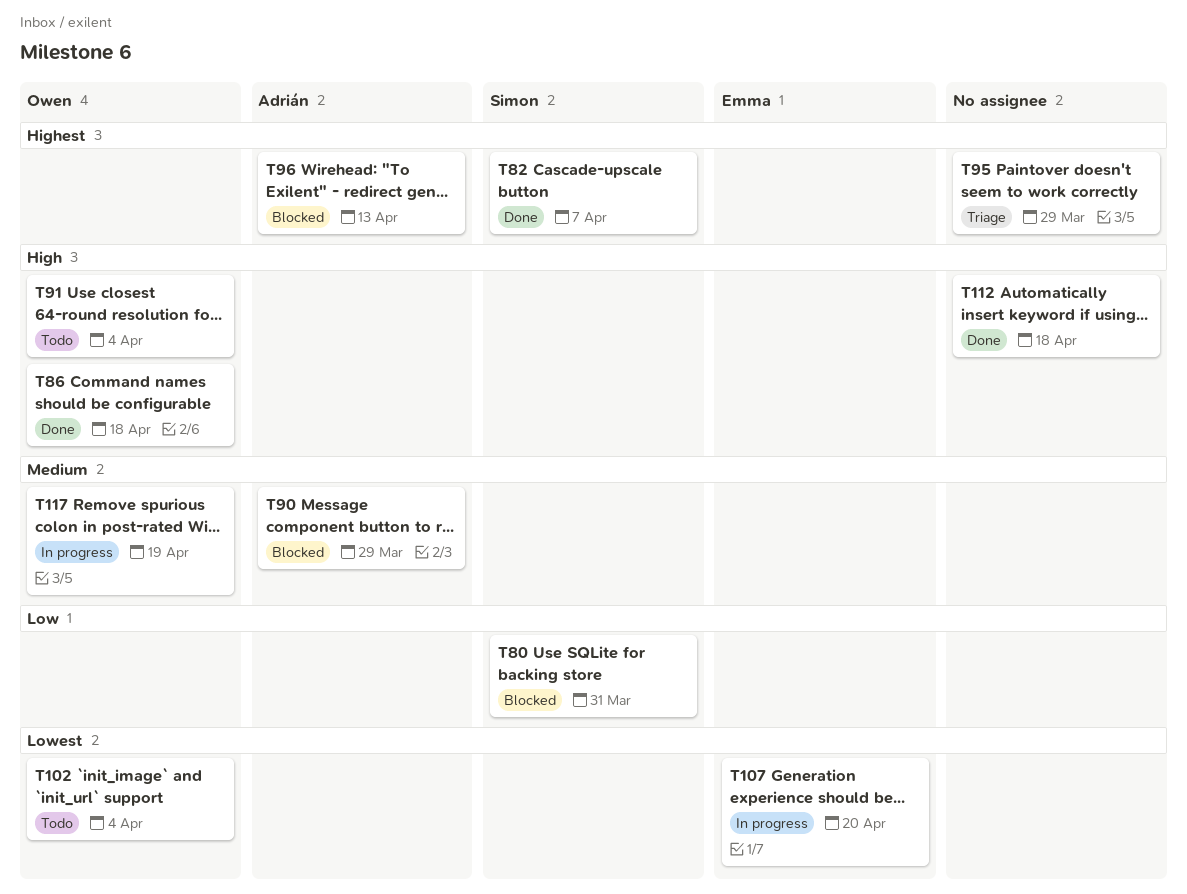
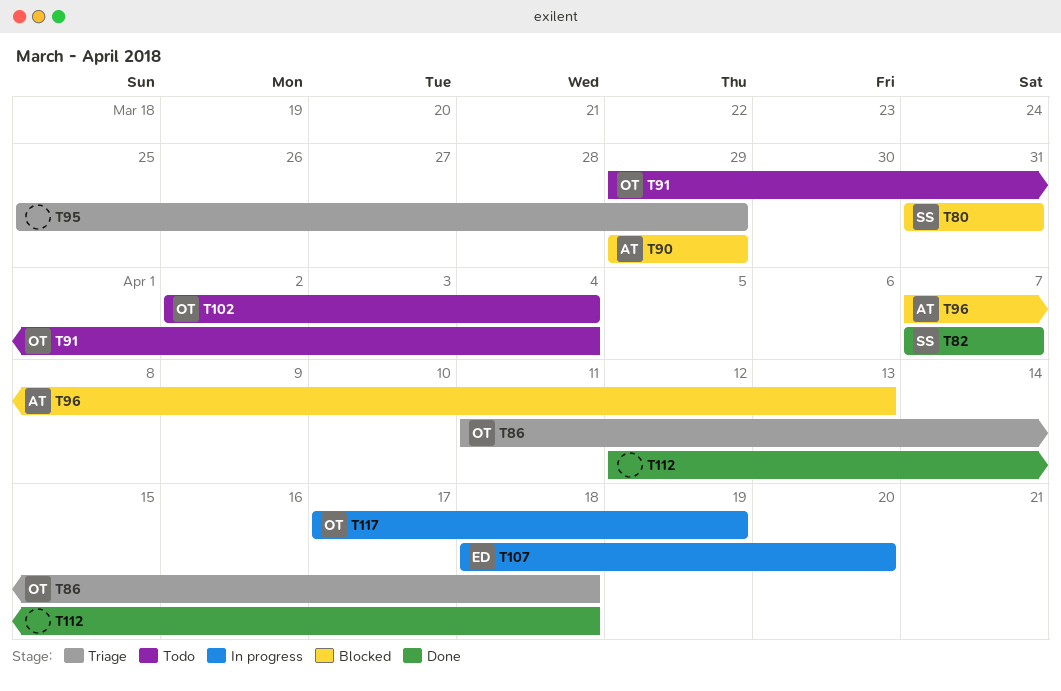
T86, status: Done -> Triage

